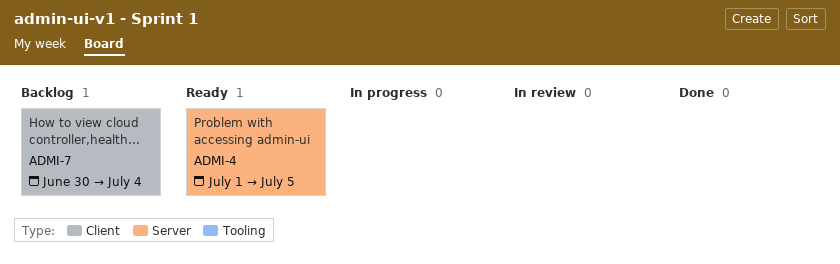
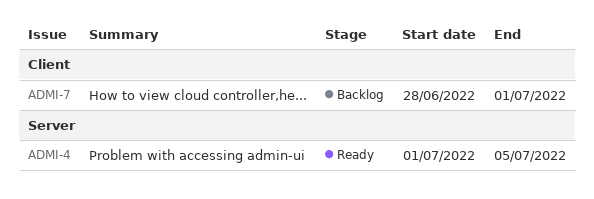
ADMI-7, start: Jun 30 -> Jun 28
ADMI-7, due: Jul 4 -> Jul 1

